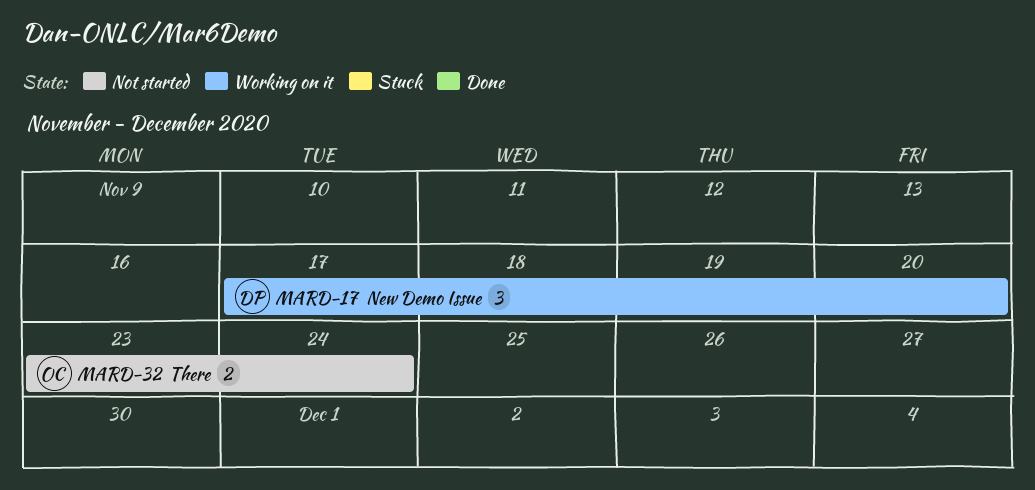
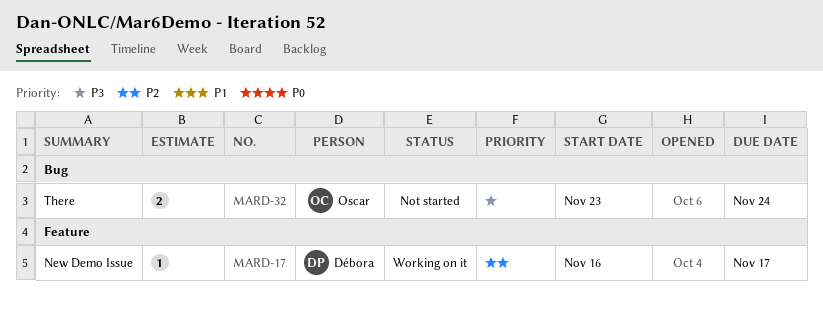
MARD-17, estimate: 3 -> 1
MARD-17, start: Nov 17 -> Nov 16
MARD-17, due: Nov 20 -> Nov 17

